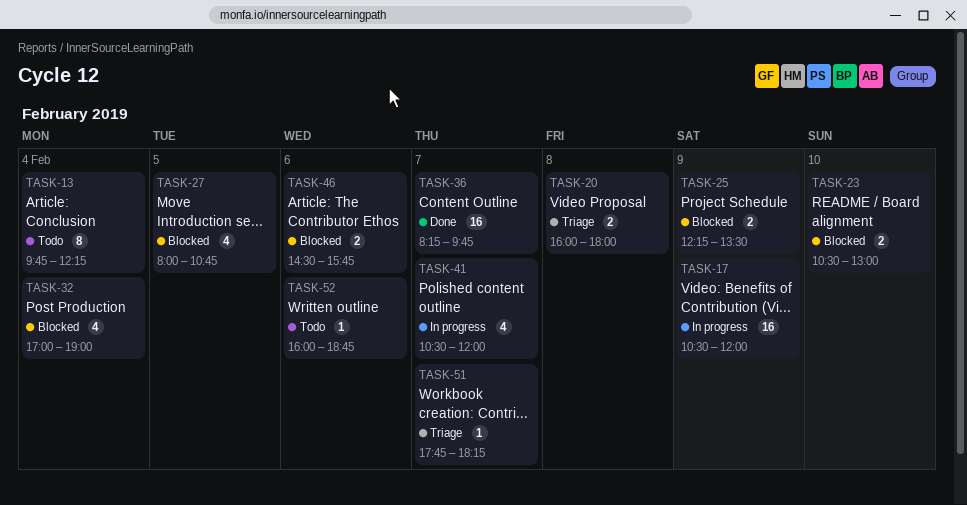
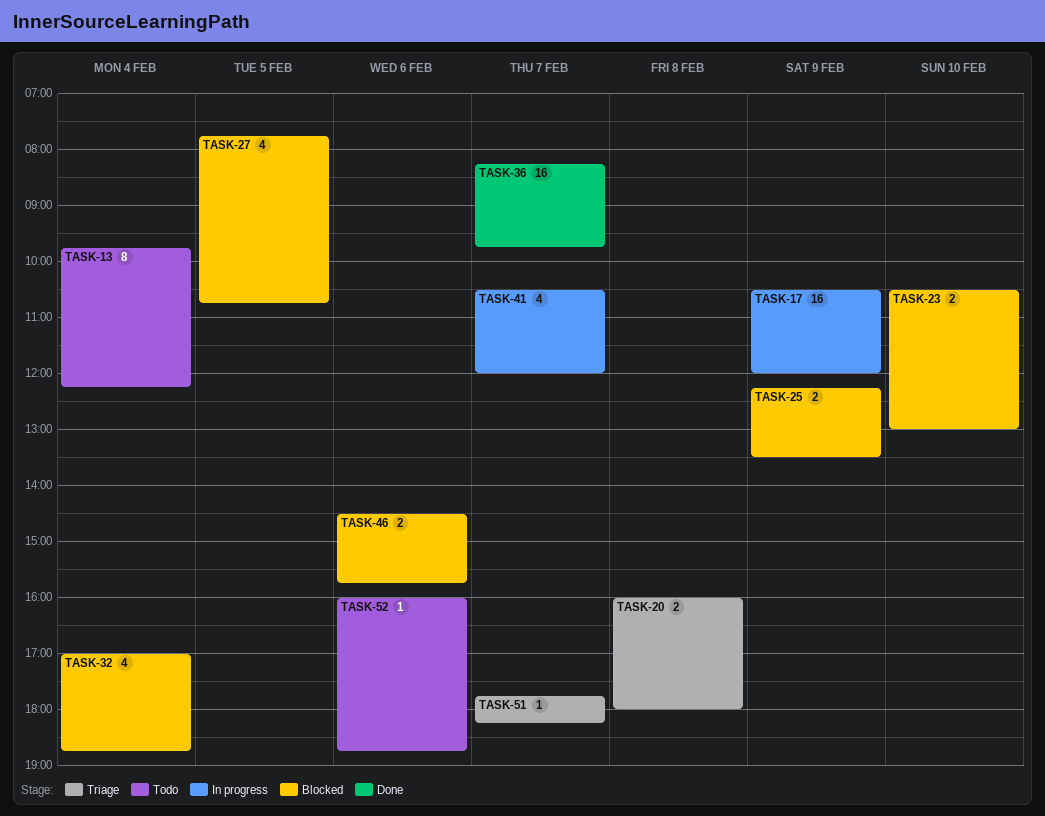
TASK-27, begins: 08:00 -> 07:45
TASK-32, ends: 19:00 -> 18:45

